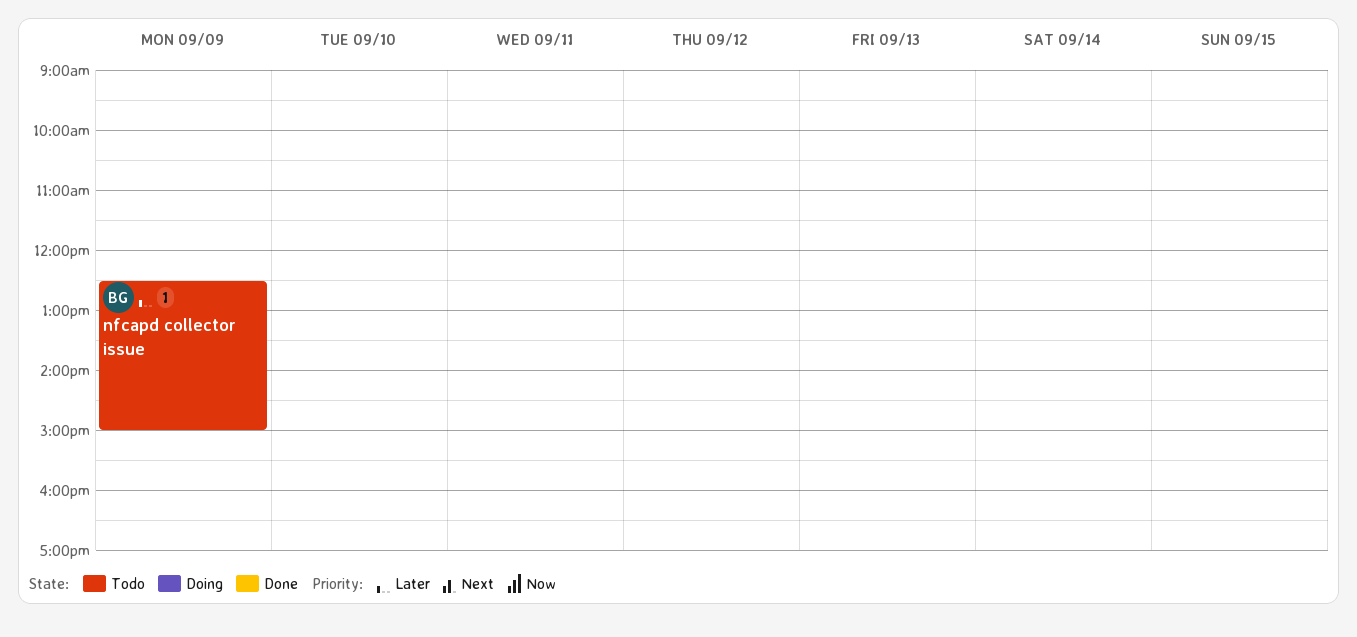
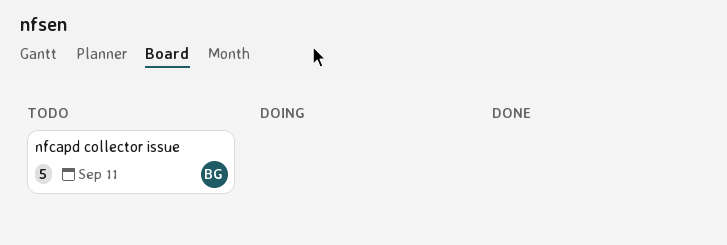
nfcapd collector issue, estimate: 1 -> 5
nfcapd collector issue, day: Sep 9 -> Sep 11

